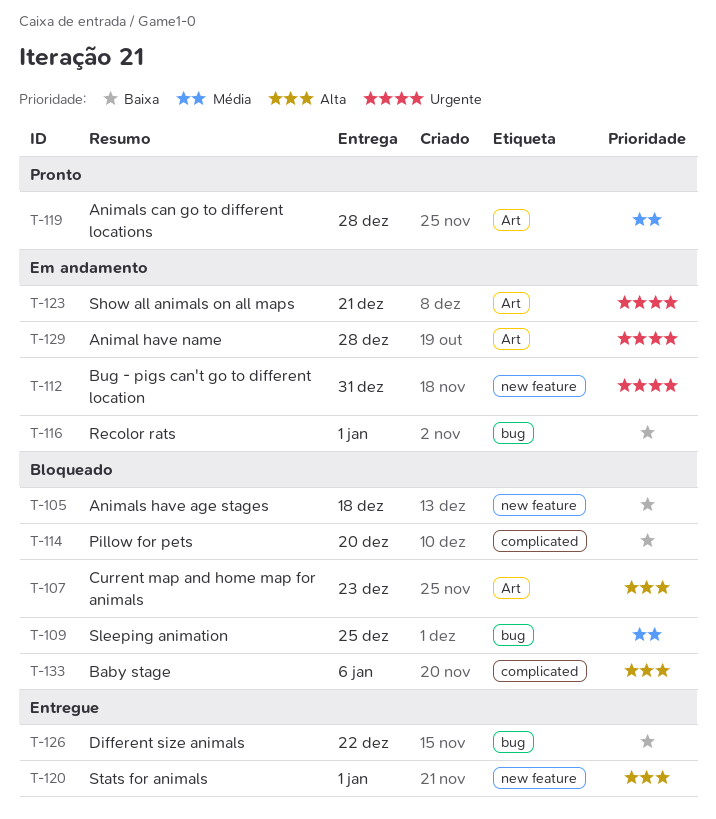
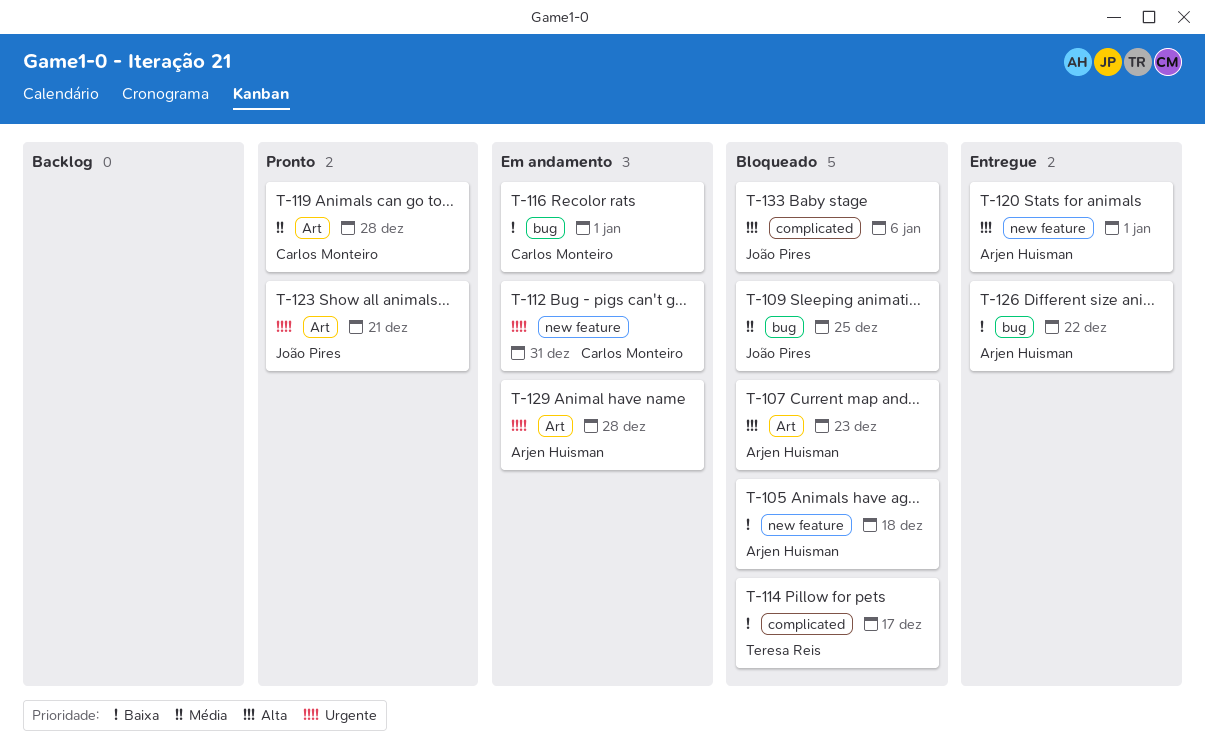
T-114, due: Dec 20 -> Dec 17
T-123, status: Em andamento -> Pronto

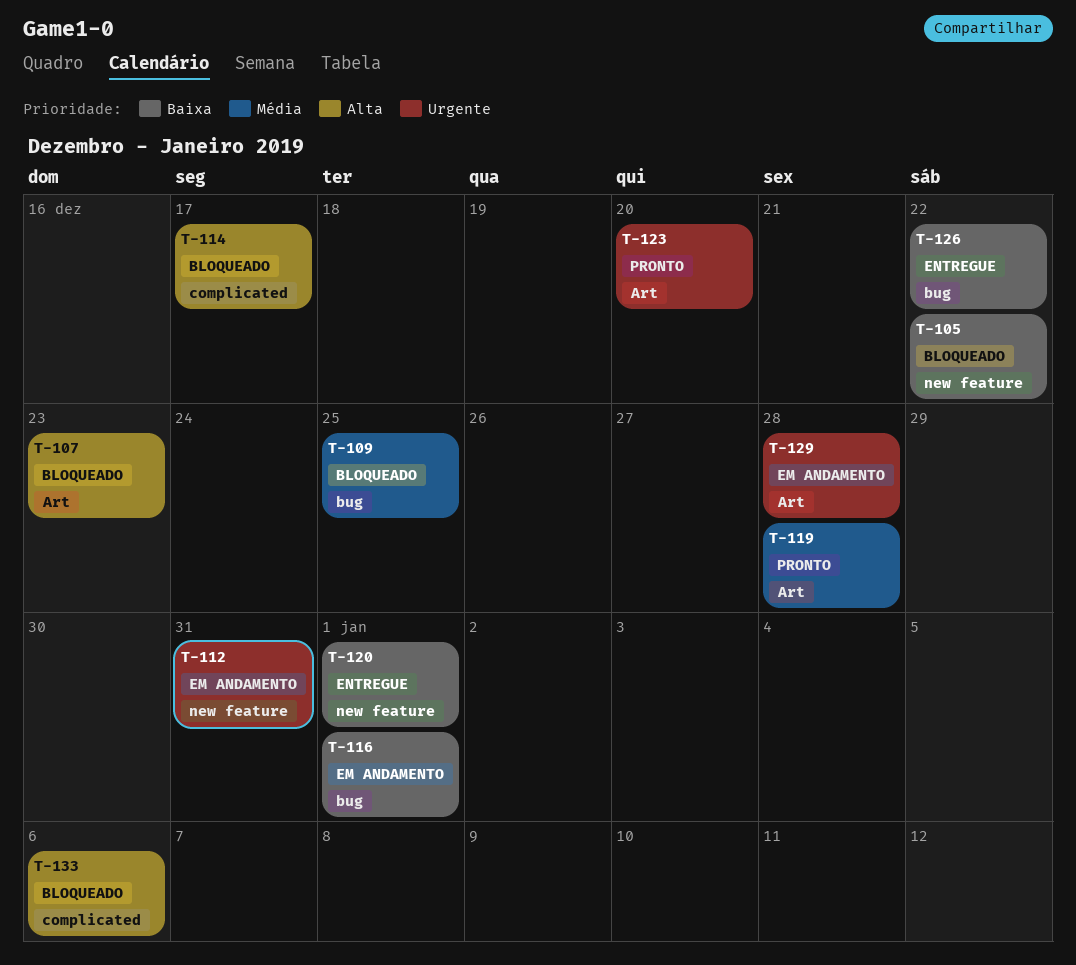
T-105, due: Dec 18 -> Dec 22
T-114, priority: Baixa -> Alta
T-120, priority: Alta -> Baixa
T-123, due: Dec 21 -> Dec 20

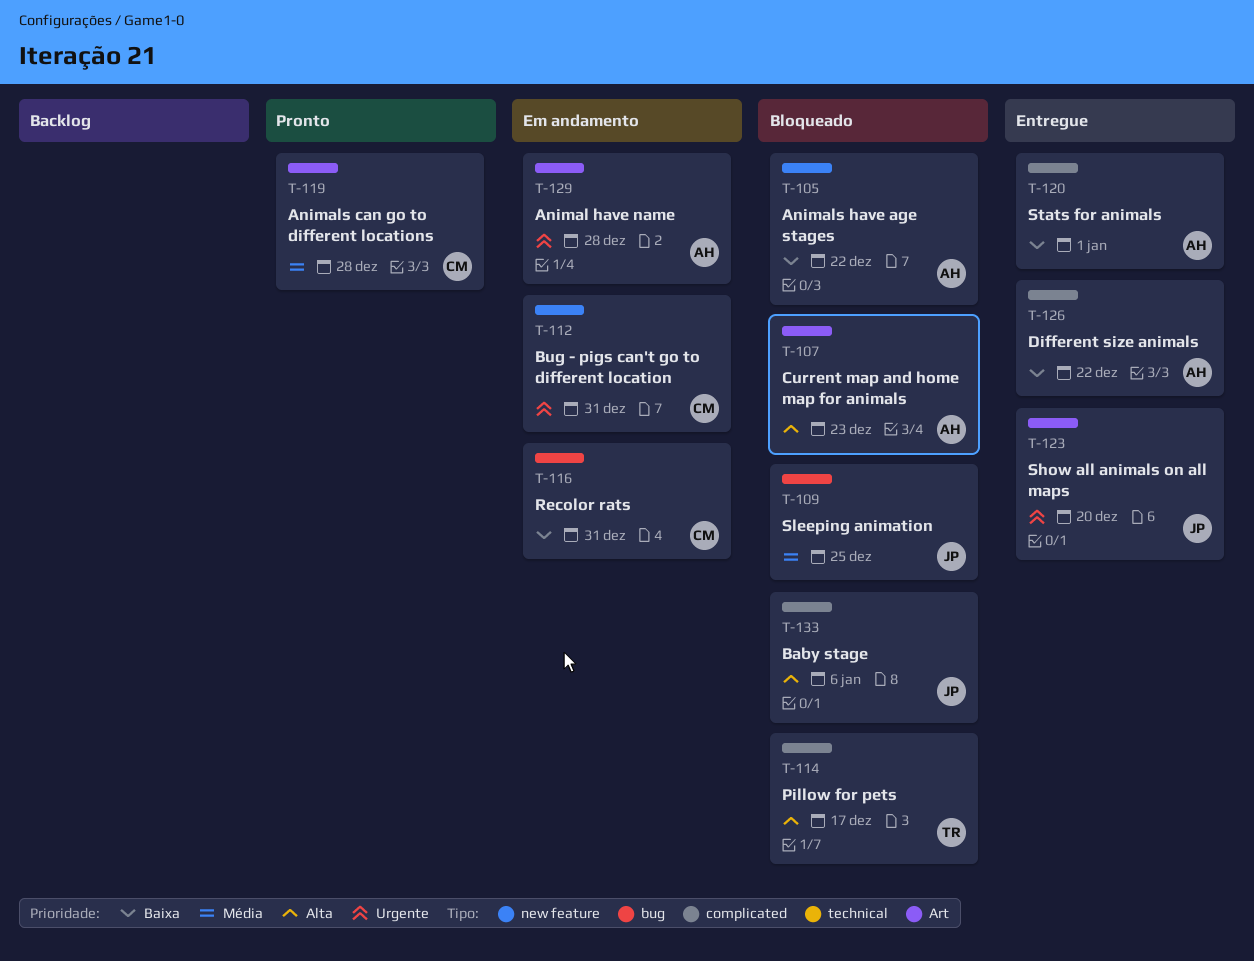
T-116, due: Jan 1 -> Dec 31
T-120, label: new feature -> complicated
T-123, status: Pronto -> Entregue
T-126, label: bug -> complicated

